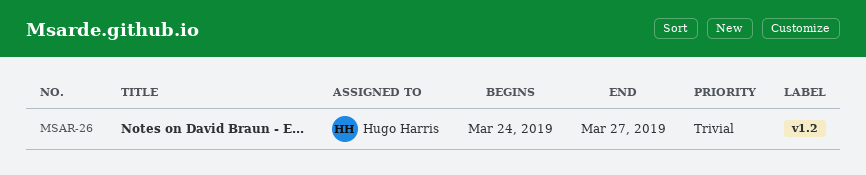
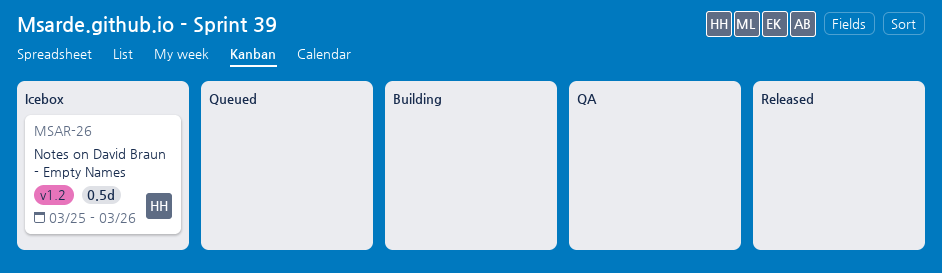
MSAR-26, start: Mar 24 -> Mar 25
MSAR-26, due: Mar 27 -> Mar 26

